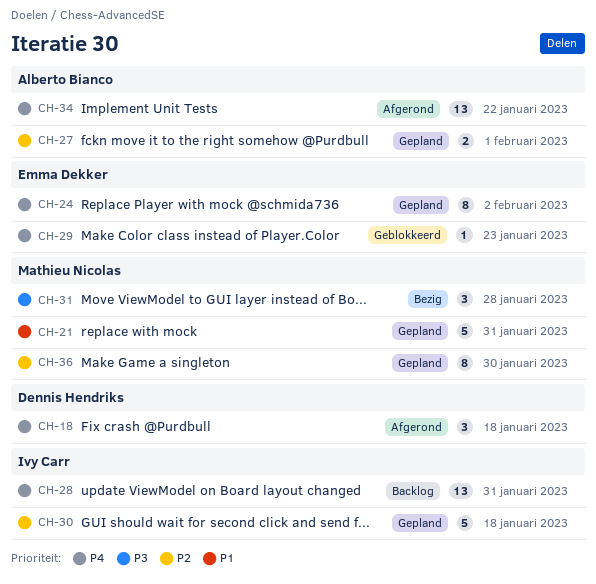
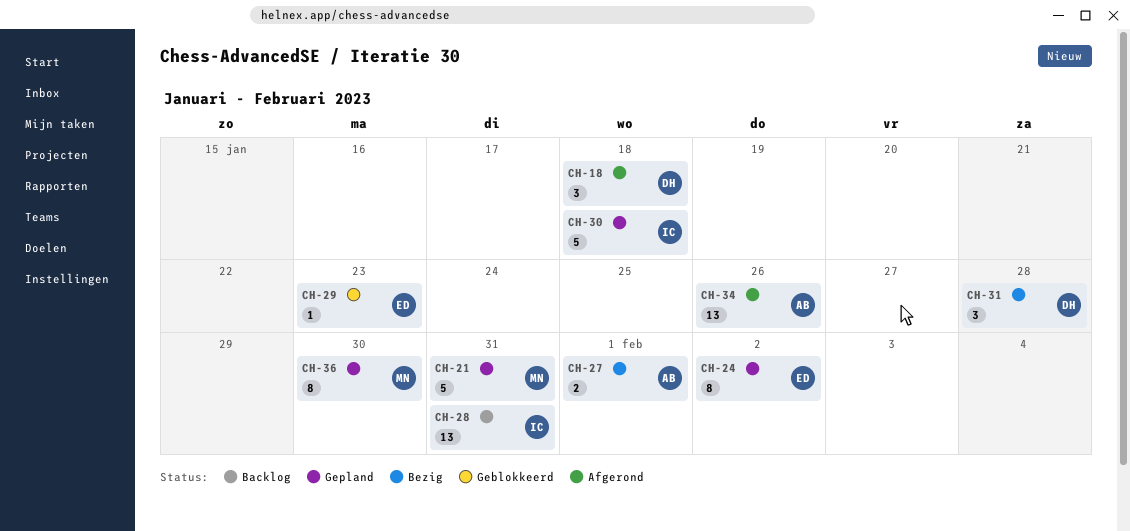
CH-27, status: Gepland -> Bezig
CH-31, owner: Mathieu Nicolas -> Dennis Hendriks
CH-34, due: Jan 22 -> Jan 26

